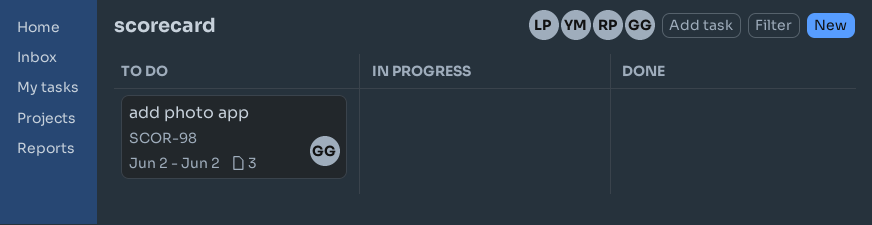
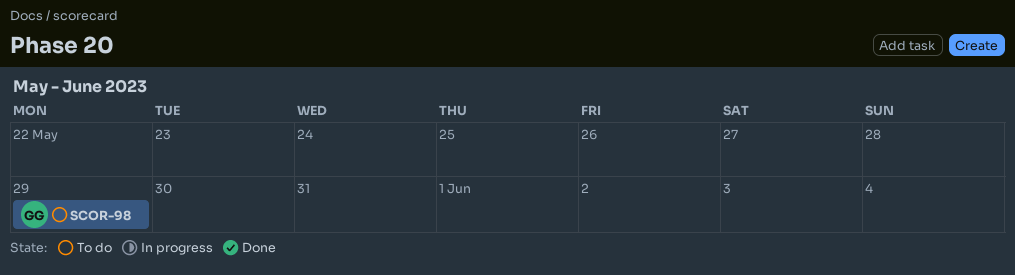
SCOR-98, start: Jun 2 -> May 29
SCOR-98, due: Jun 2 -> May 29

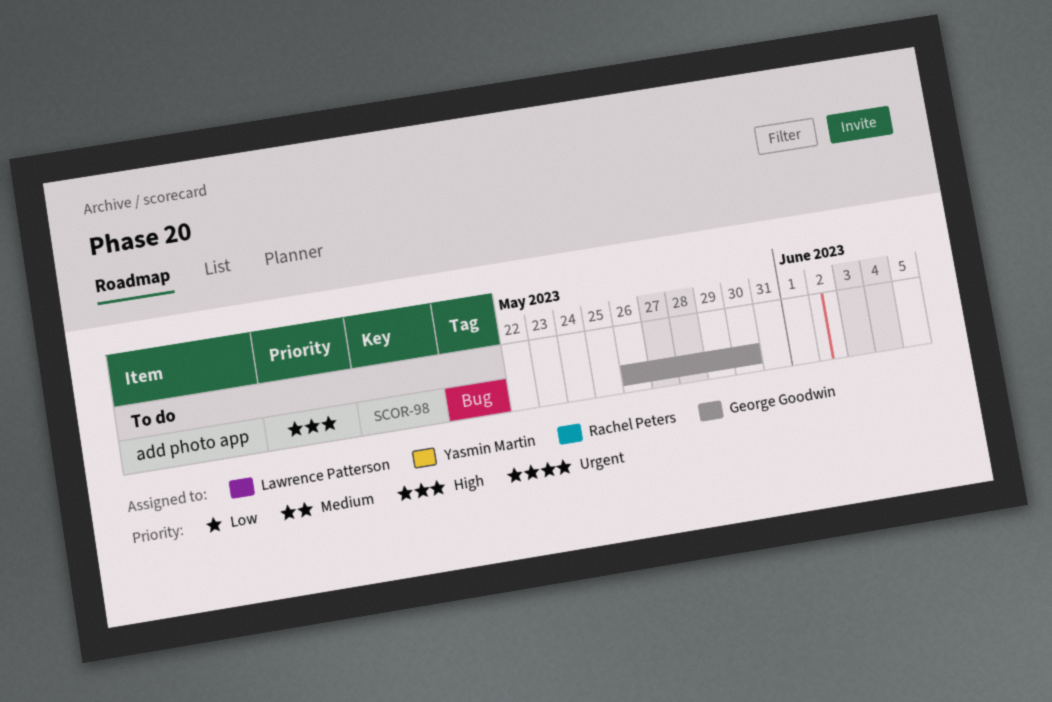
SCOR-98, start: May 29 -> May 26
SCOR-98, due: May 29 -> May 30

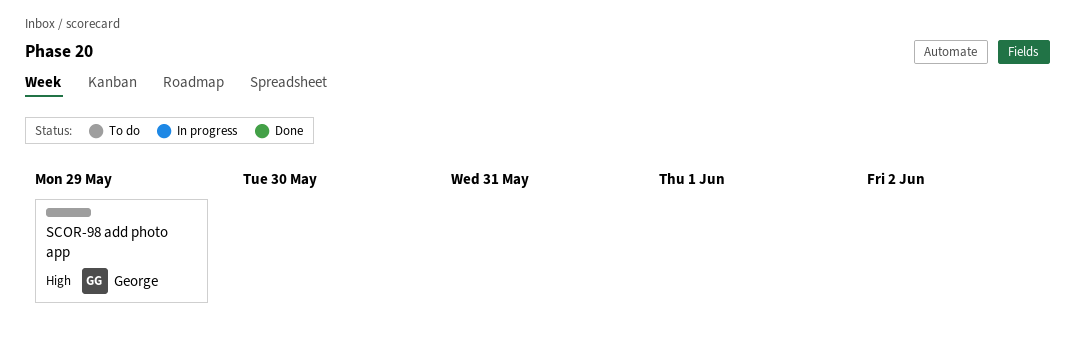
SCOR-98, due: May 30 -> May 29

